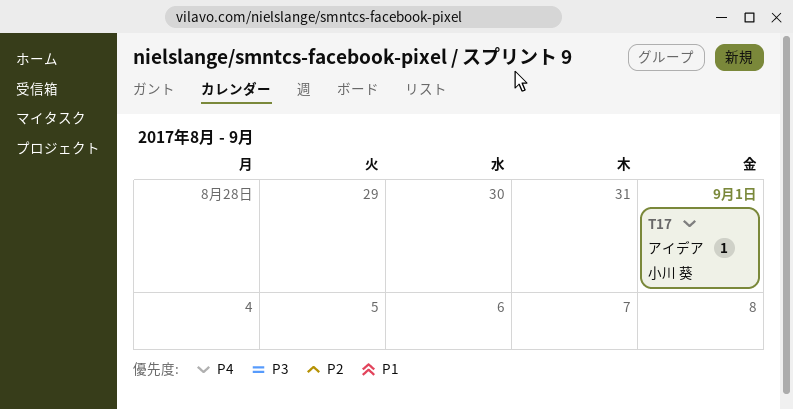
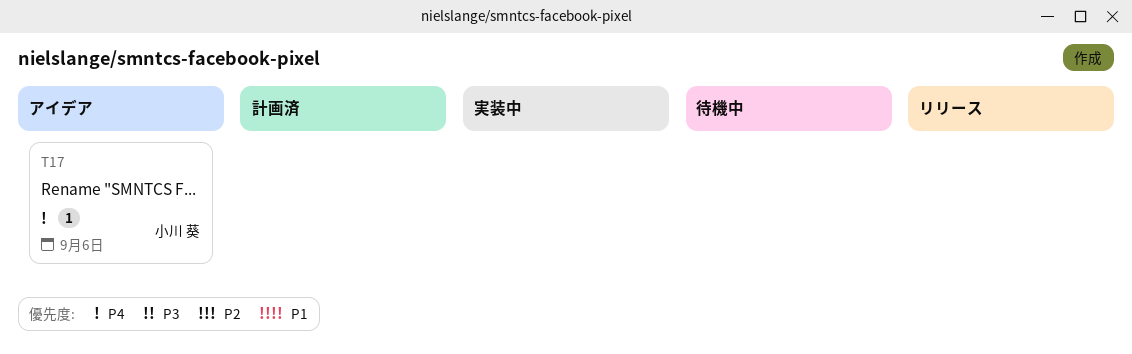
T17, due: Sep 1 -> Sep 6

